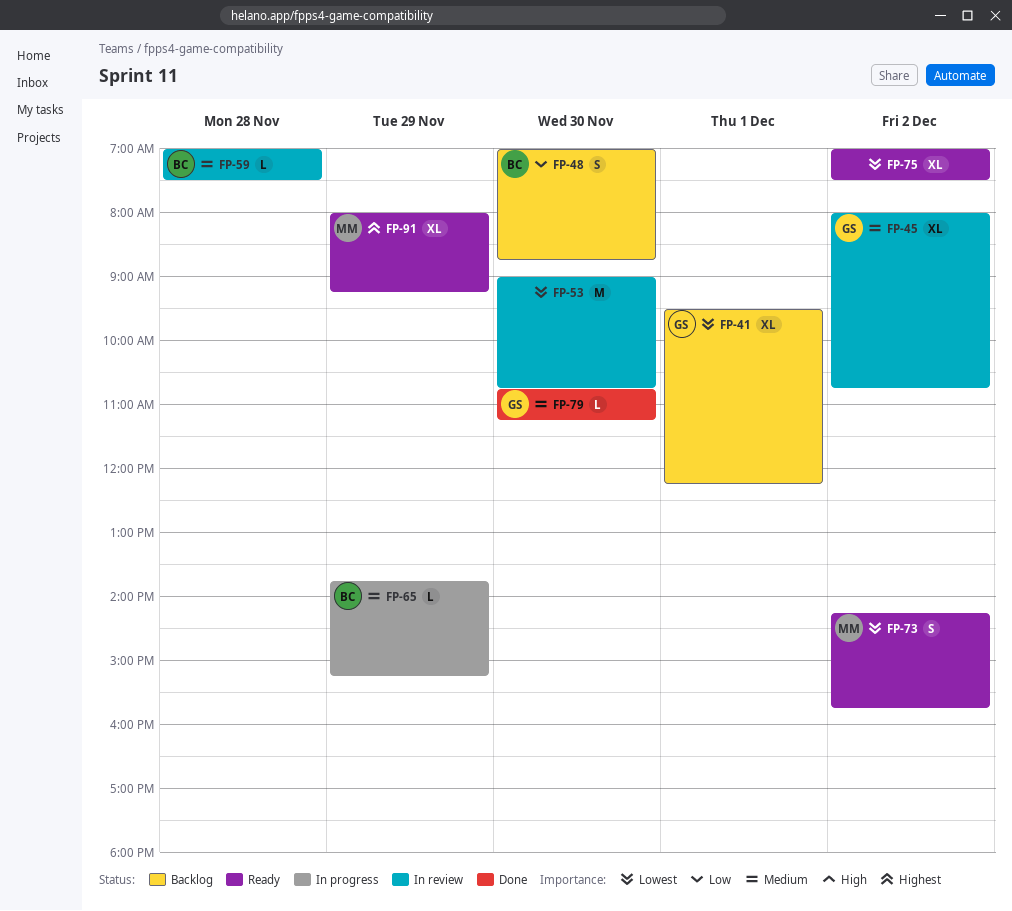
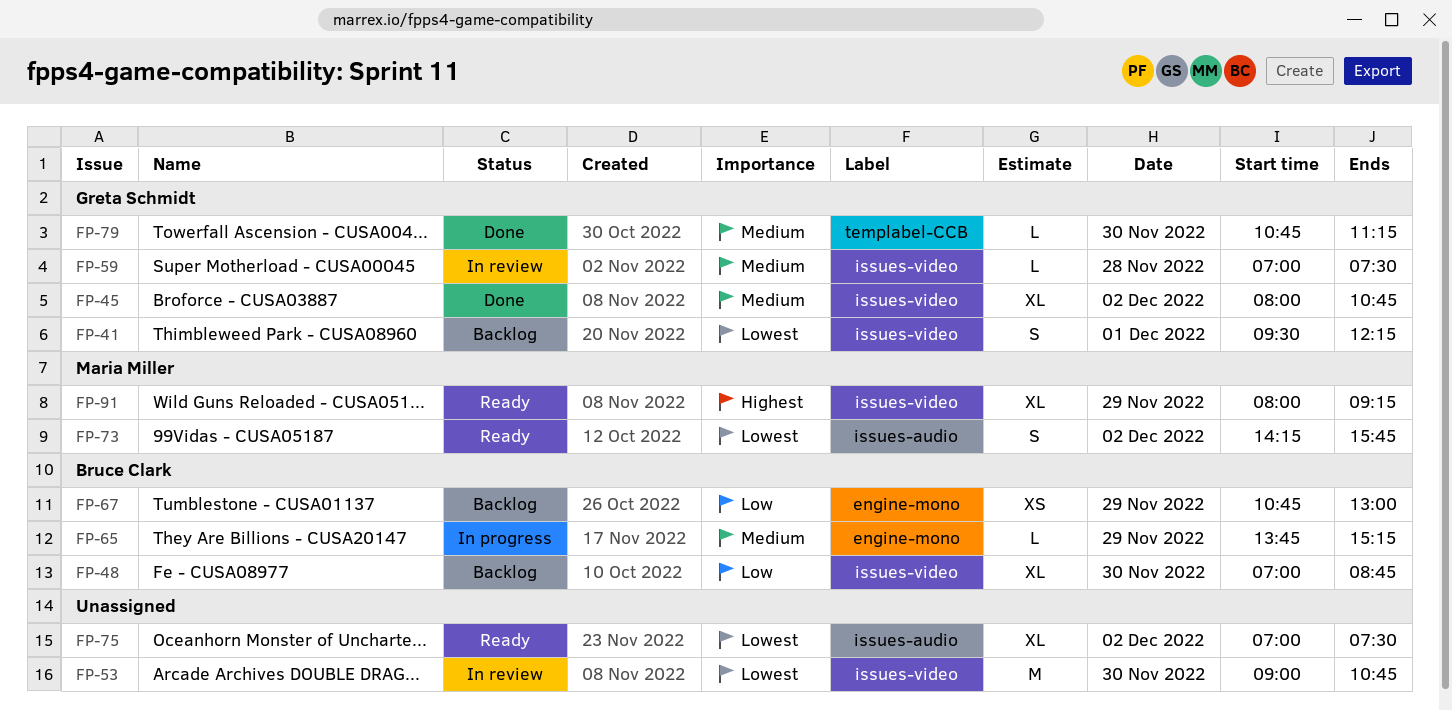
FP-41, estimate: XL -> S
FP-45, status: In review -> Done
FP-48, estimate: S -> XL
FP-59, owner: Bruce Clark -> Greta Schmidt
FP-67: none -> present

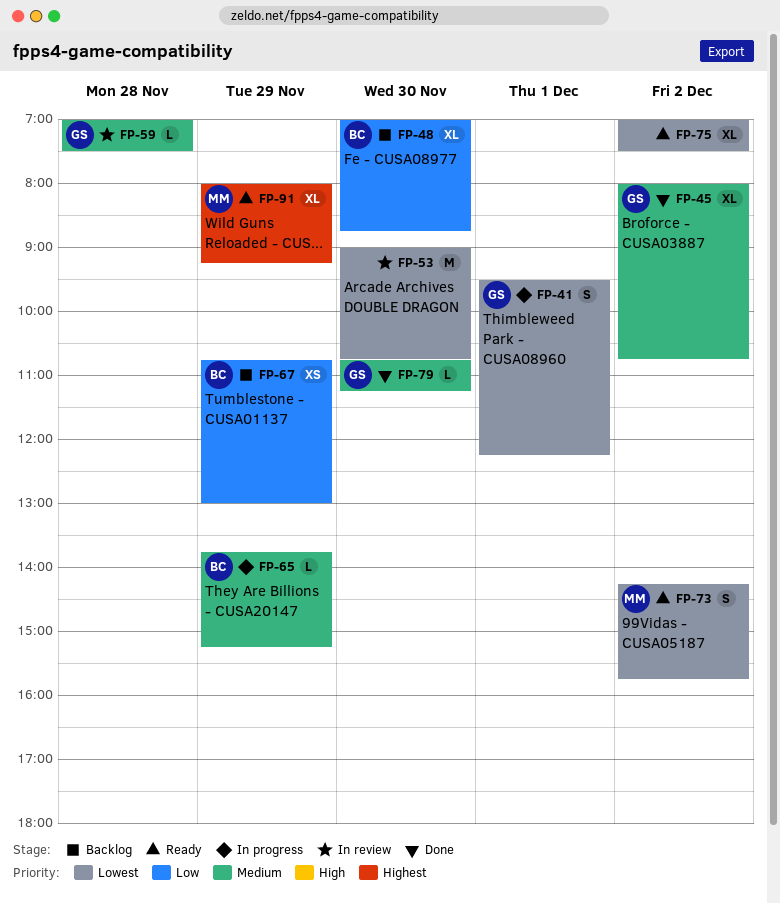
FP-41, status: Backlog -> In progress

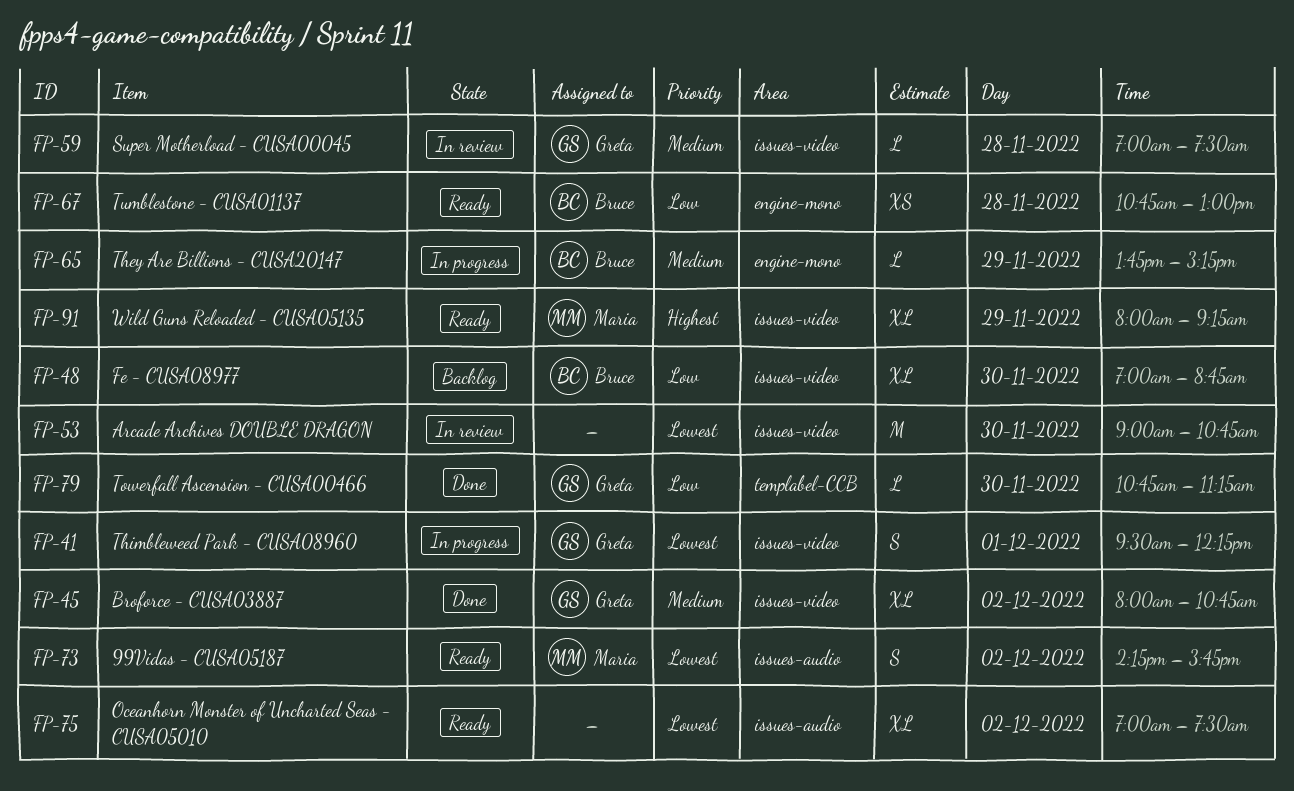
FP-67, status: Backlog -> Ready
FP-67, day: Nov 29 -> Nov 28
FP-79, priority: Medium -> Low

